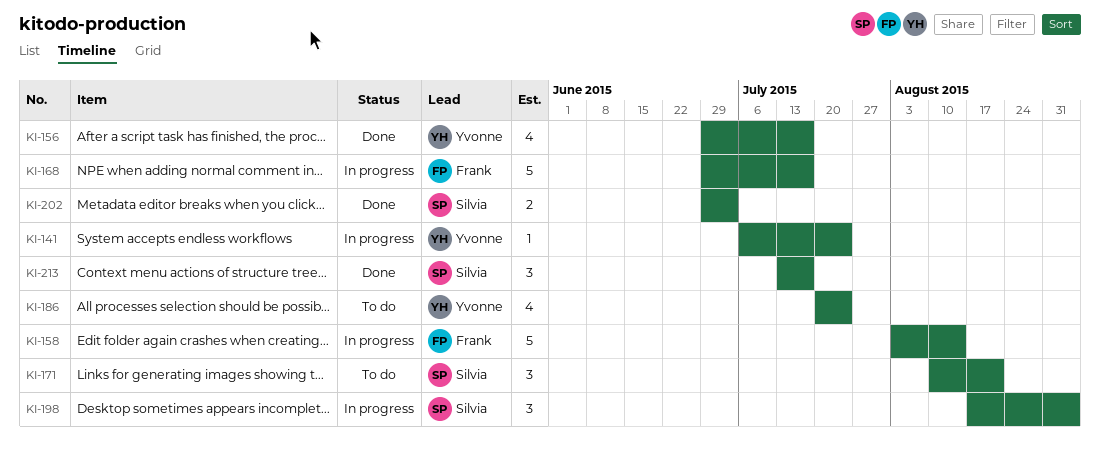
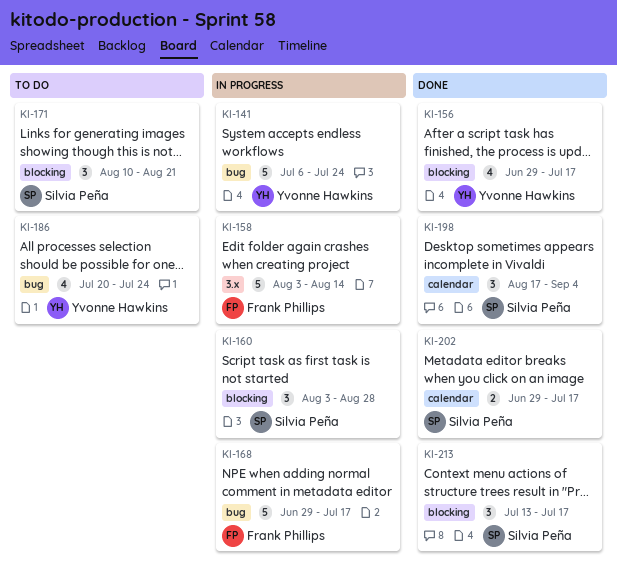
KI-141, estimate: 1 -> 5
KI-160: none -> present
KI-198, status: In progress -> Done
KI-202, due: Jul 3 -> Jul 17

